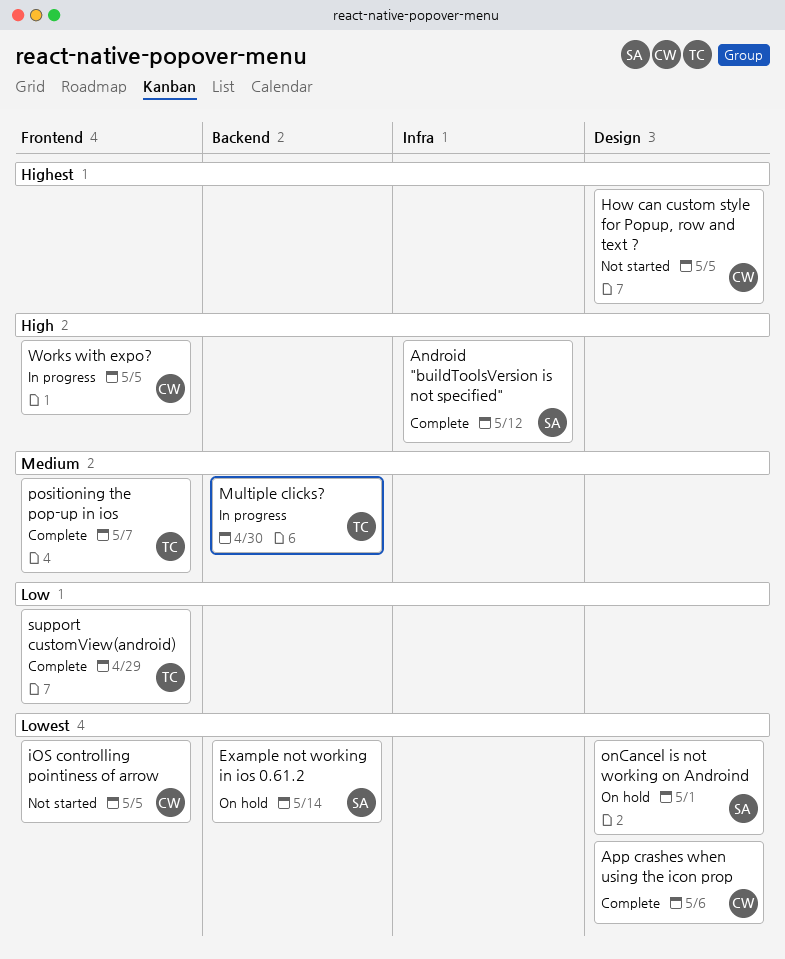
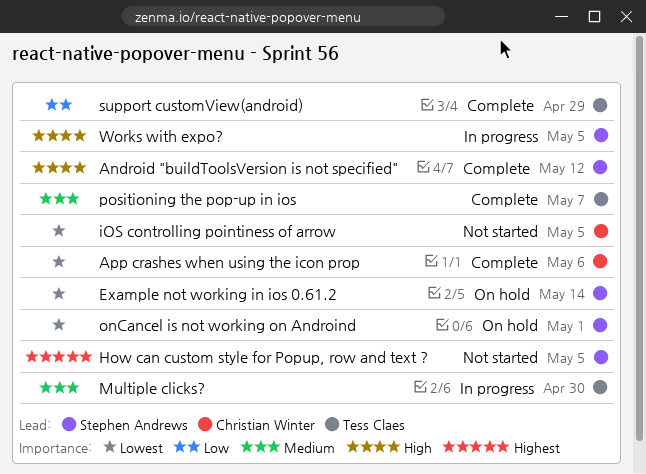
How can custom style for Popup, row and text ?, owner: Christian Winter -> Stephen Andrews
Works with expo?, owner: Christian Winter -> Stephen Andrews

